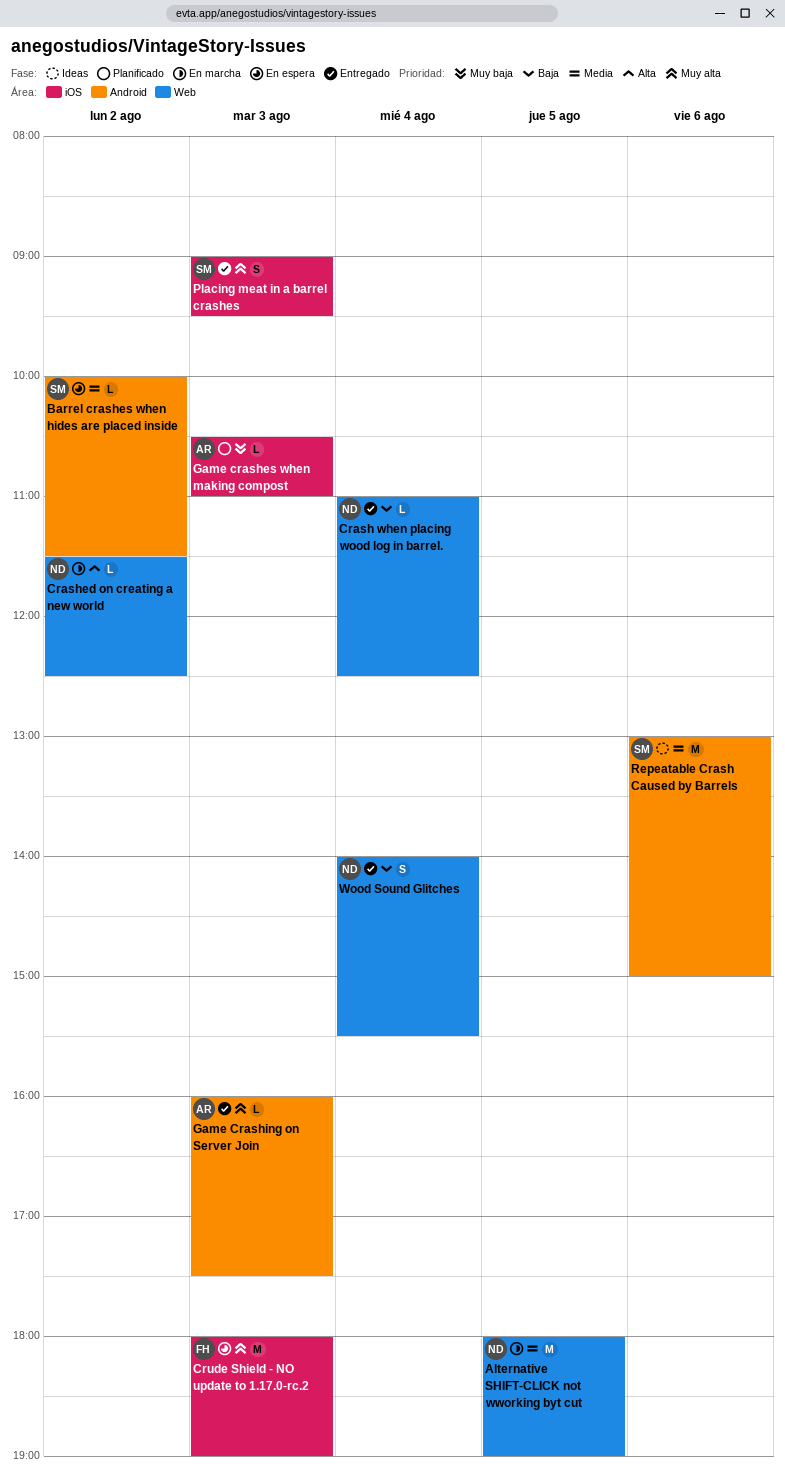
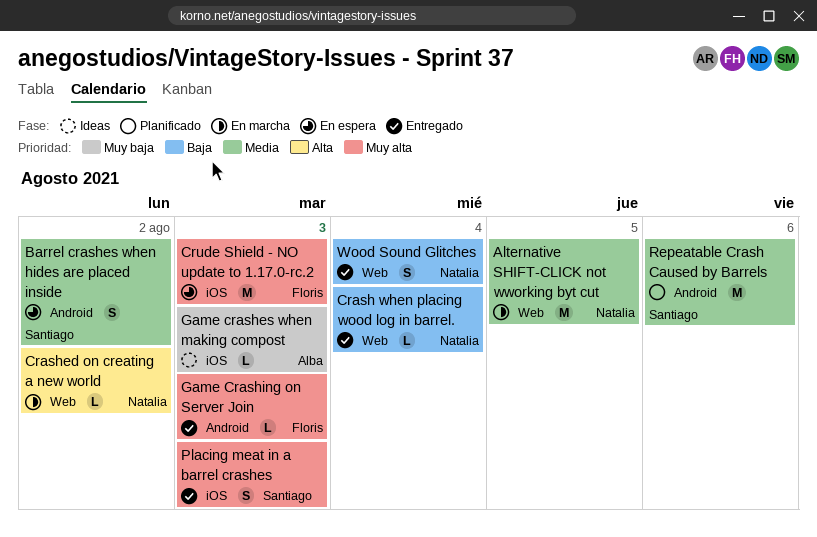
Barrel crashes when hides are placed inside, estimate: L -> S
Game crashes when making compost, status: Planificado -> Ideas
Game Crashing on Server Join, owner: Alba -> Floris
Repeatable Crash Caused by Barrels, status: Ideas -> Planificado

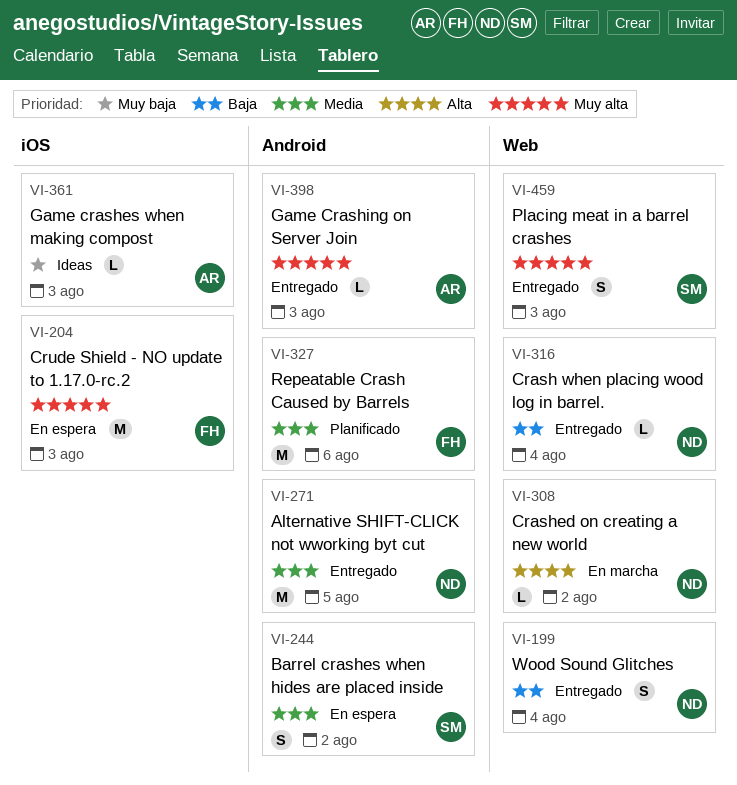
Alternative SHIFT-CLICK not wworking byt cut, status: En marcha -> Entregado
Alternative SHIFT-CLICK not wworking byt cut, label: Web -> Android
Game Crashing on Server Join, owner: Floris -> Alba
Placing meat in a barrel crashes, label: iOS -> Web
Repeatable Crash Caused by Barrels, owner: Santiago -> Floris

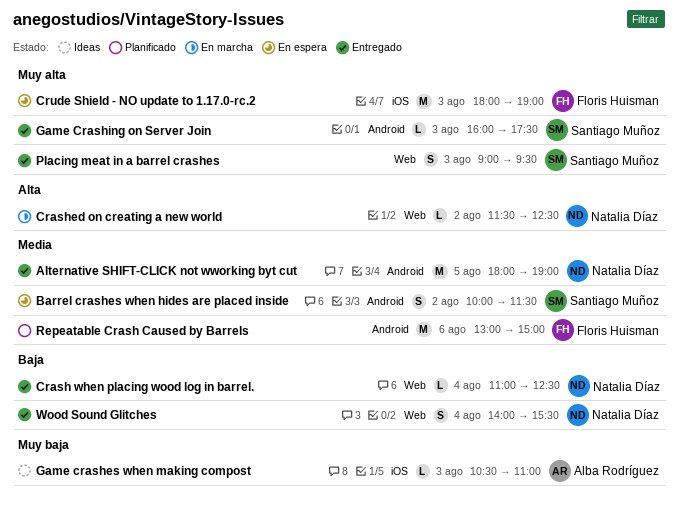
Game Crashing on Server Join, owner: Alba Rodríguez -> Santiago Muñoz

